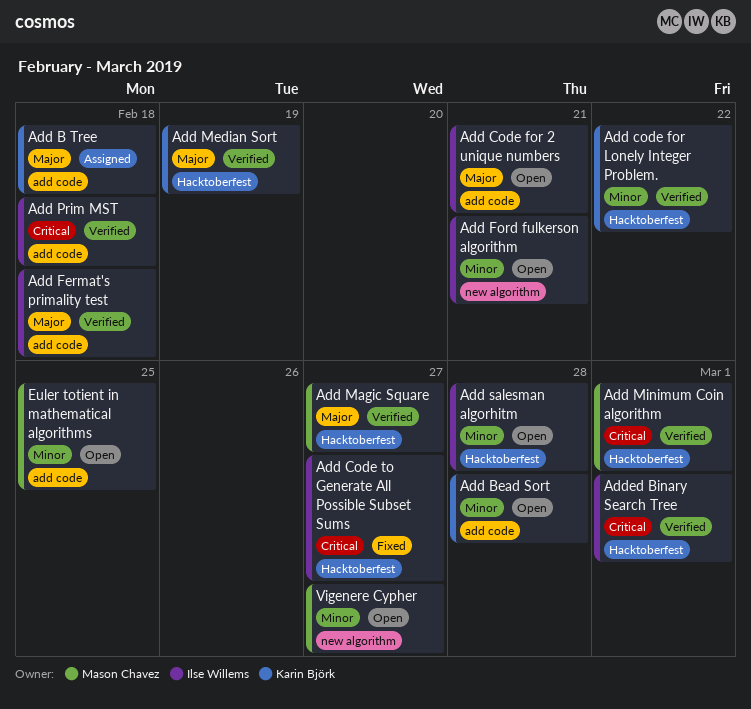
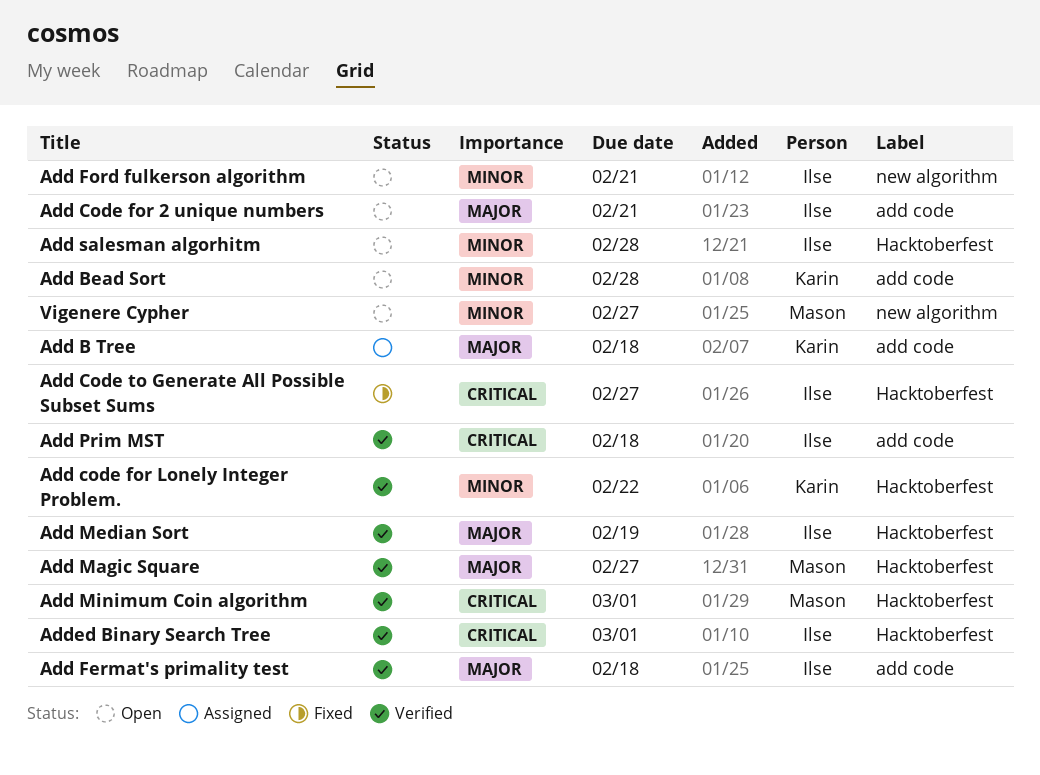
Add Median Sort, owner: Karin Björk -> Ilse Willems
Euler totient in mathematical algorithms: present -> none

